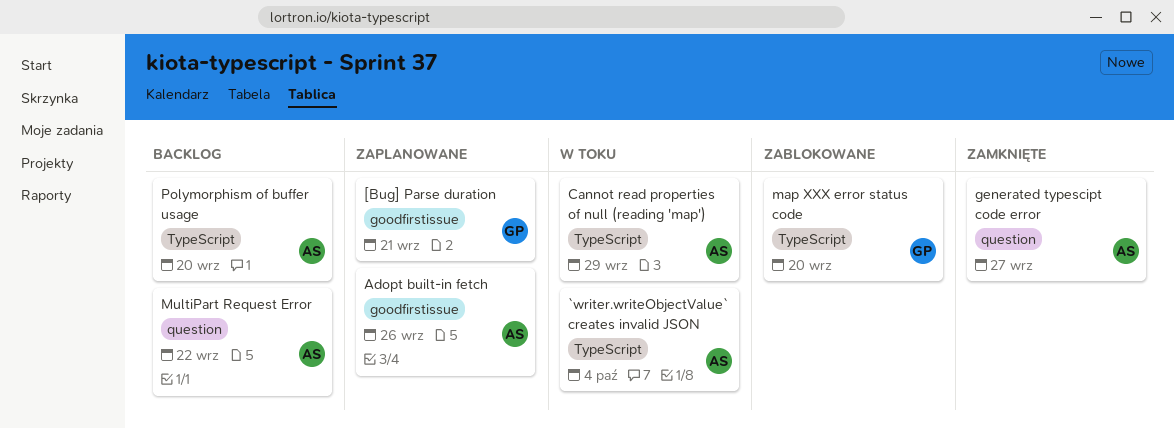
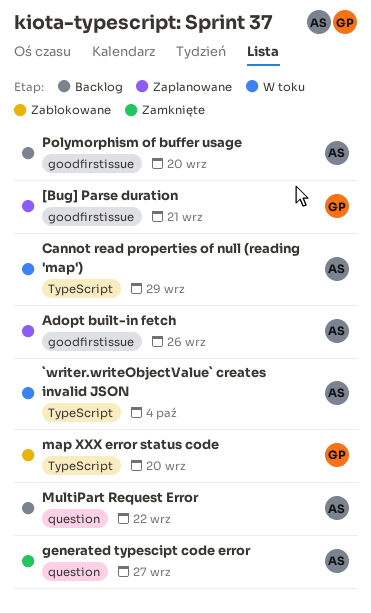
Polymorphism of buffer usage, label: TypeScript -> goodfirstissue

